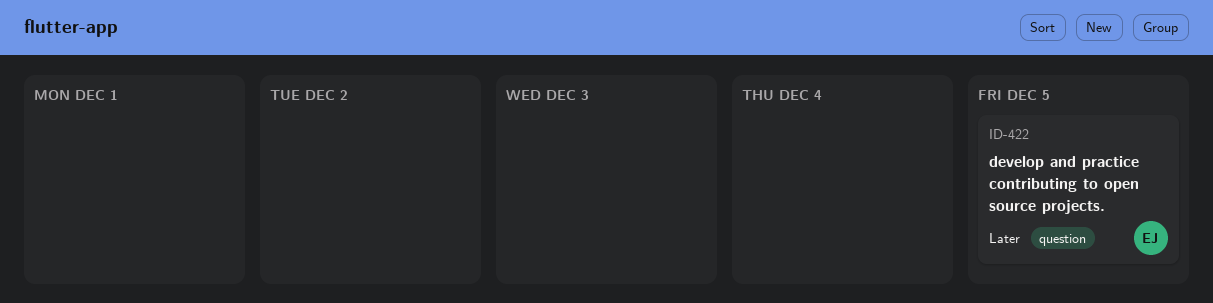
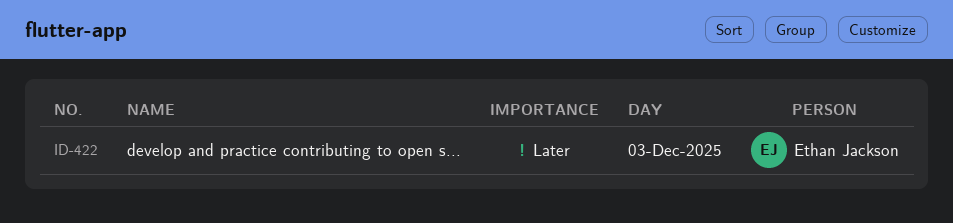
ID-422, day: Dec 5 -> Dec 3

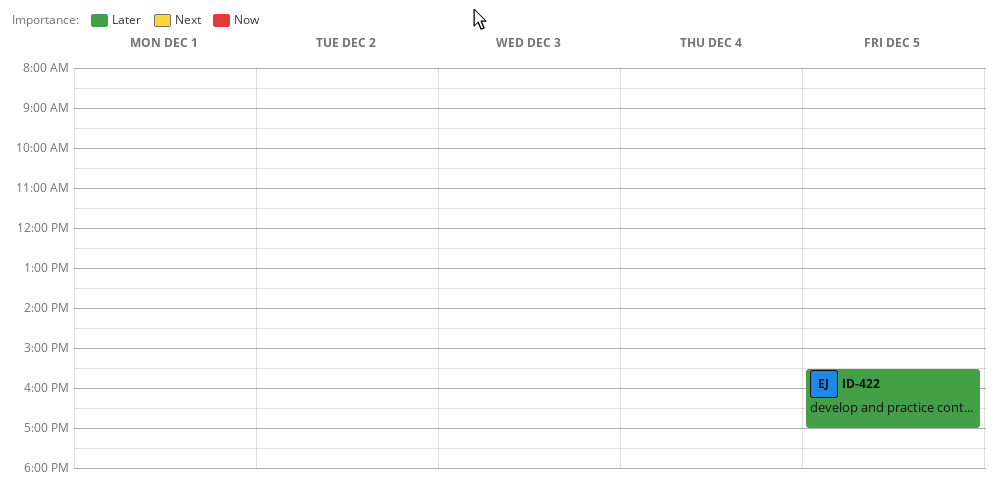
ID-422, day: Dec 3 -> Dec 5

